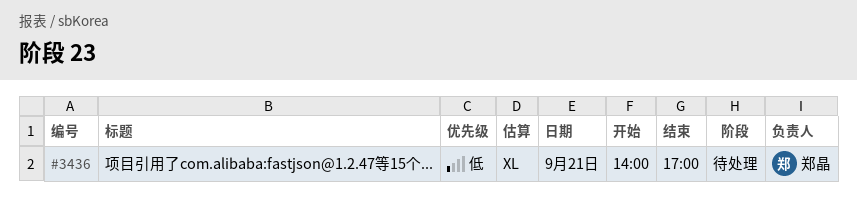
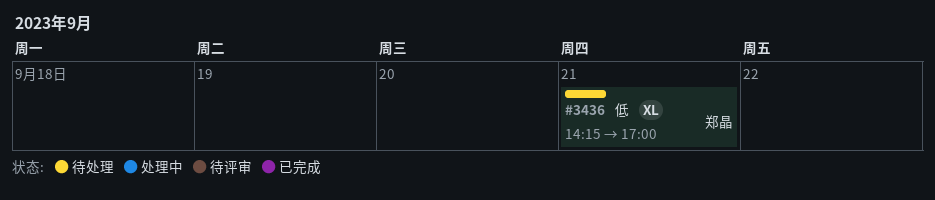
#3436, begins: 14:00 -> 14:15

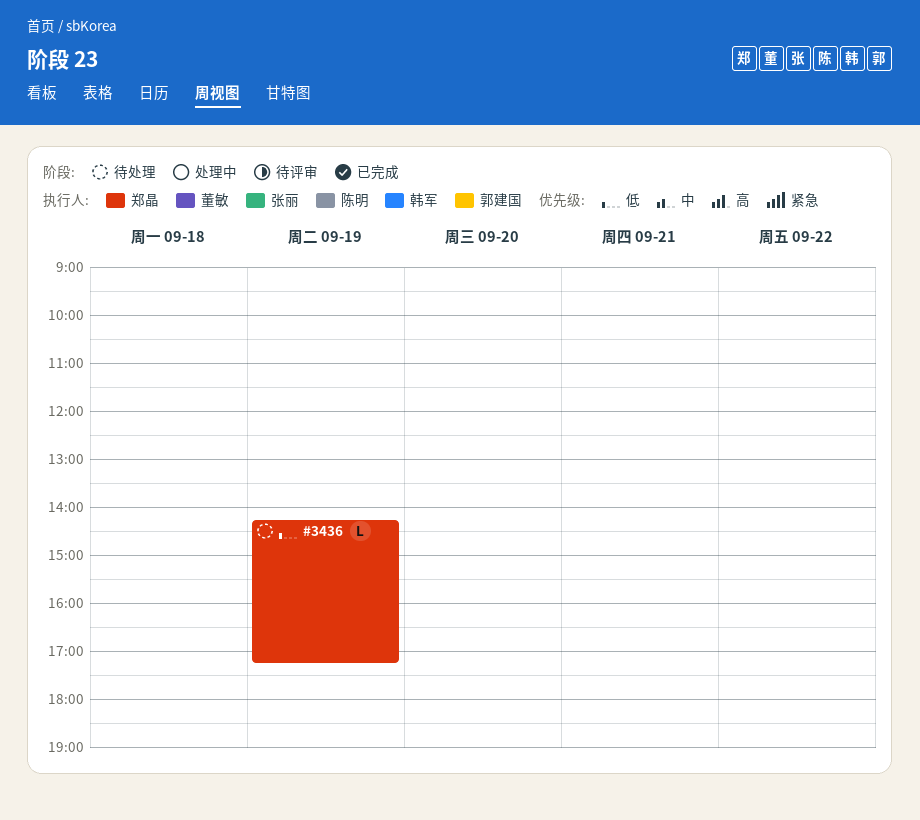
#3436, estimate: XL -> L
#3436, day: Sep 21 -> Sep 19
#3436, ends: 17:00 -> 17:15

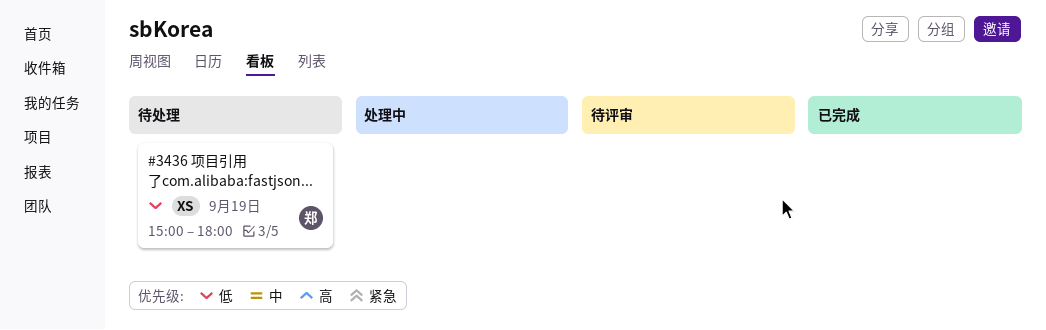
#3436, estimate: L -> XS
#3436, begins: 14:15 -> 15:00
#3436, ends: 17:15 -> 18:00

